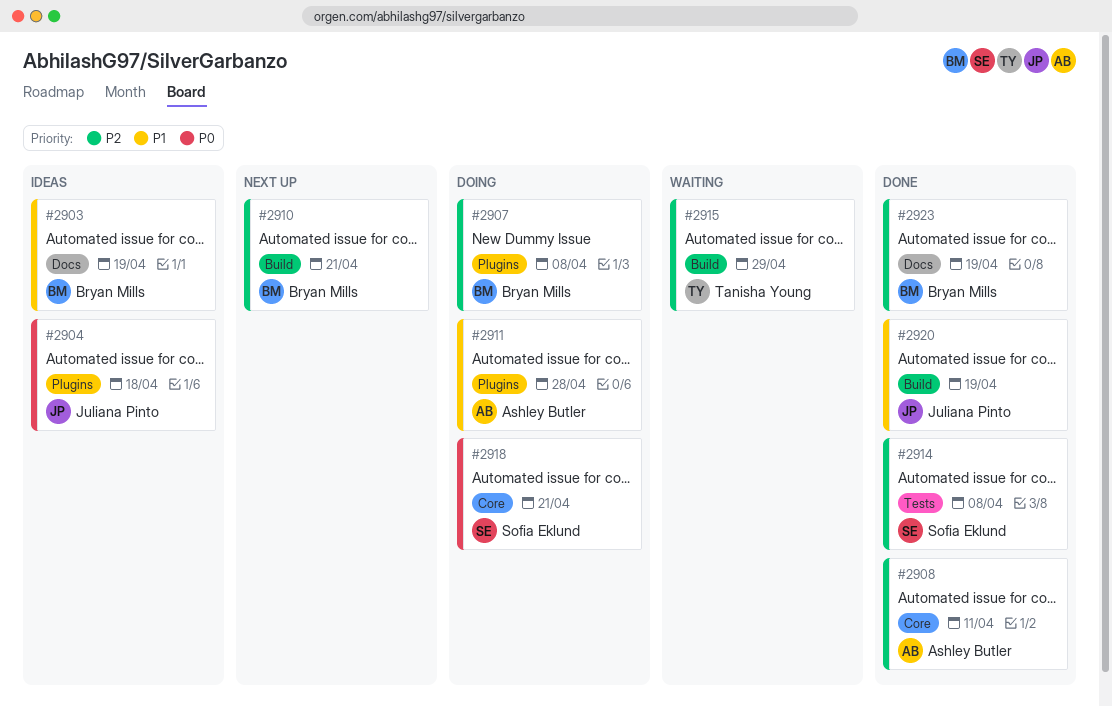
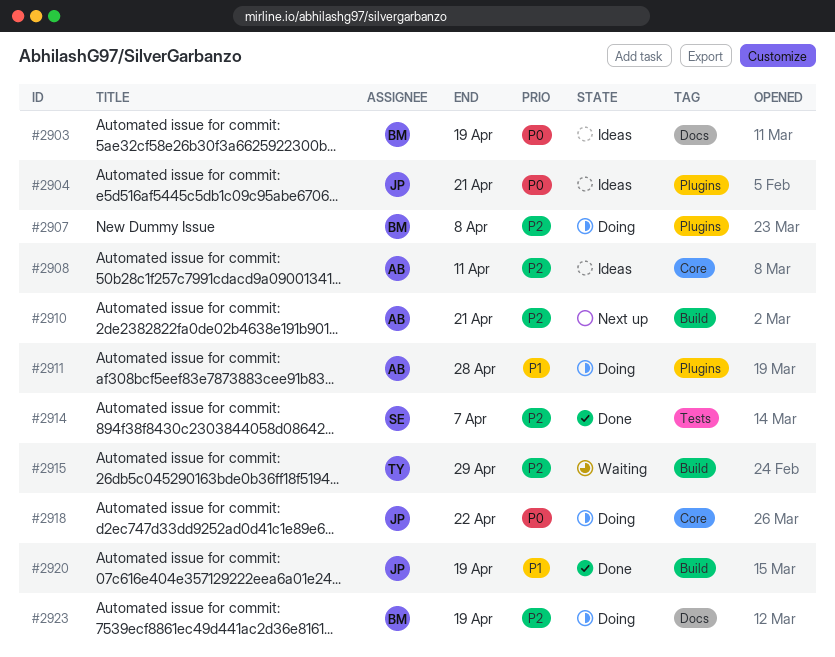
#2903, priority: P1 -> P0
#2904, due: Apr 18 -> Apr 21
#2908, status: Done -> Ideas
#2910, owner: Bryan Mills -> Ashley Butler
#2914, due: Apr 8 -> Apr 7
#2918, owner: Sofia Eklund -> Juliana Pinto
#2918, due: Apr 21 -> Apr 22
#2923, status: Done -> Doing

